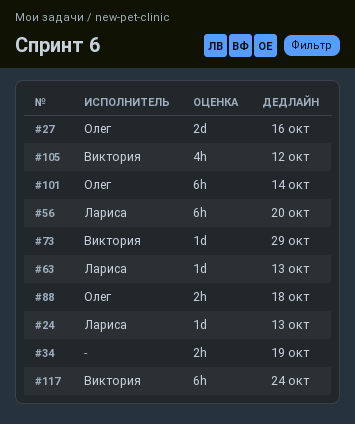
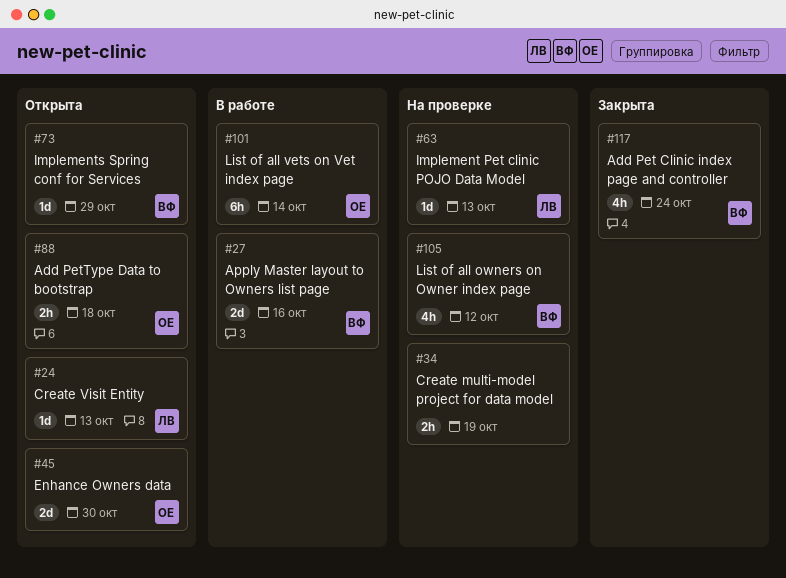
#27, owner: Олег -> Виктория
#45: none -> present
#56: present -> none
#117, estimate: 6h -> 4h

